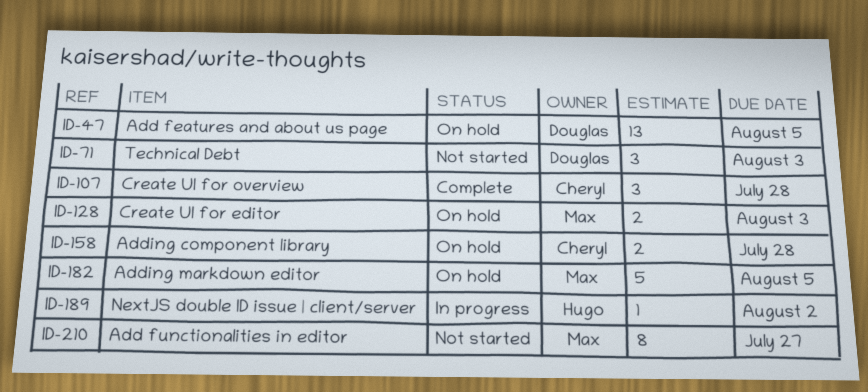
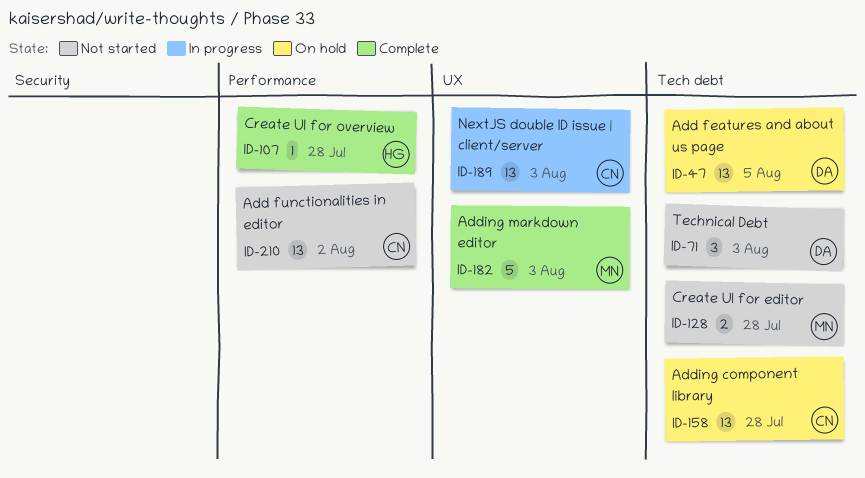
ID-107, owner: Cheryl -> Hugo
ID-107, estimate: 3 -> 1
ID-128, status: On hold -> Not started
ID-128, due: Aug 3 -> Jul 28
ID-158, estimate: 2 -> 13
ID-182, status: On hold -> Complete
ID-182, due: Aug 5 -> Aug 3
ID-189, owner: Hugo -> Cheryl
ID-189, estimate: 1 -> 13
ID-189, due: Aug 2 -> Aug 3
ID-210, owner: Max -> Cheryl
ID-210, estimate: 8 -> 13
ID-210, due: Jul 27 -> Aug 2

